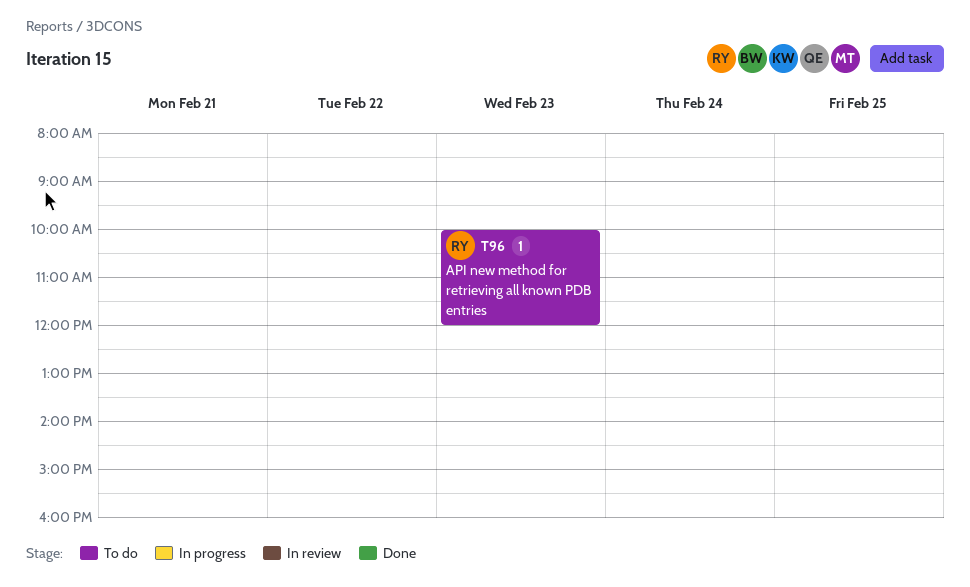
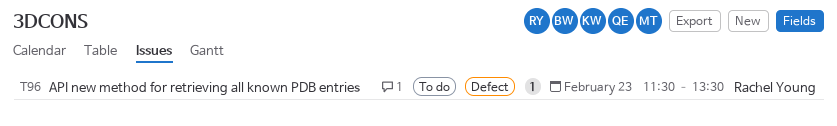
T96, begins: 10:00 -> 11:30
T96, ends: 12:00 -> 13:30

